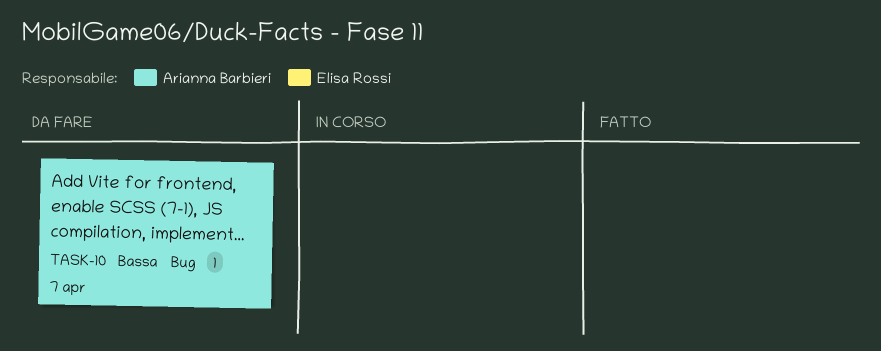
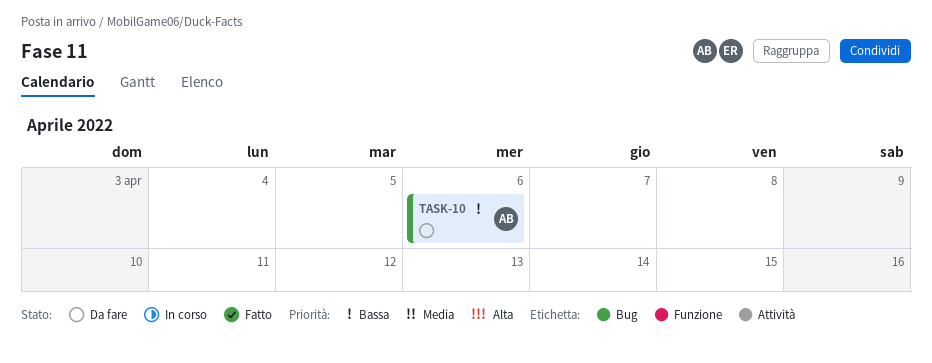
TASK-10, due: Apr 7 -> Apr 6

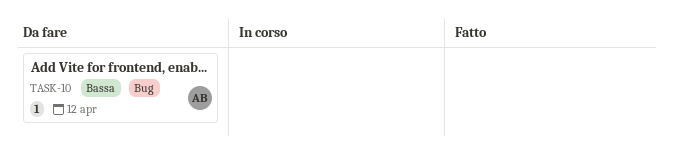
TASK-10, due: Apr 6 -> Apr 12

